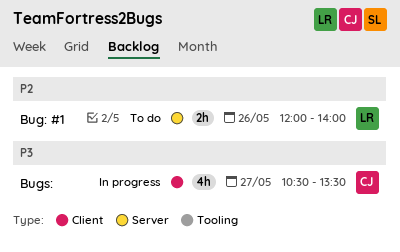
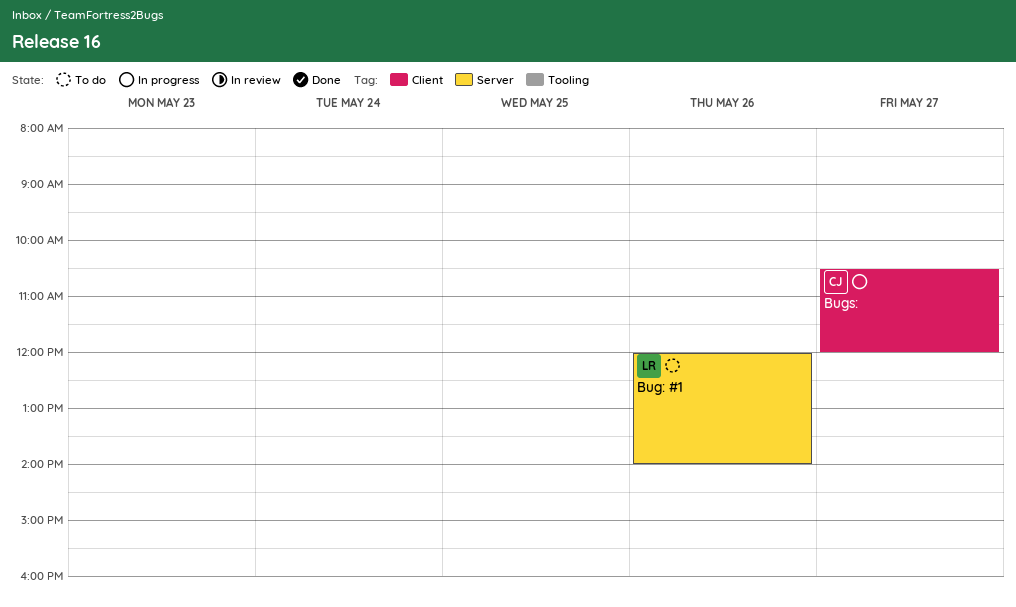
Bugs:, ends: 13:30 -> 12:00

